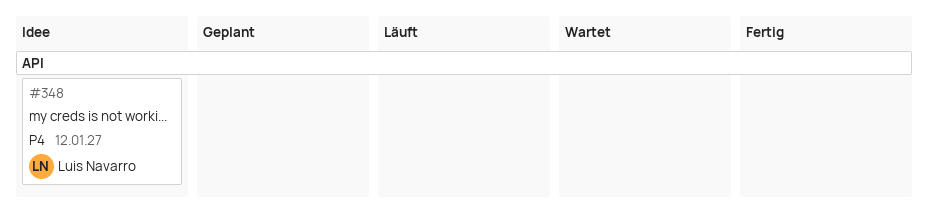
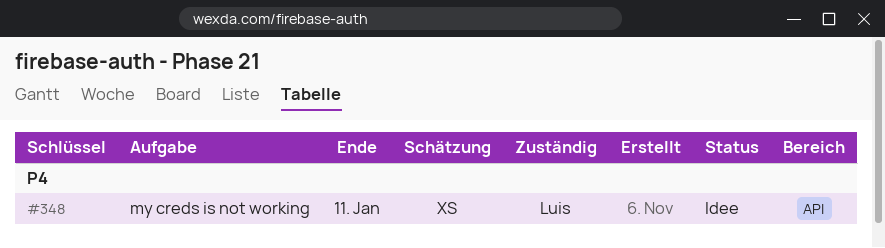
#348, due: Jan 12 -> Jan 11

